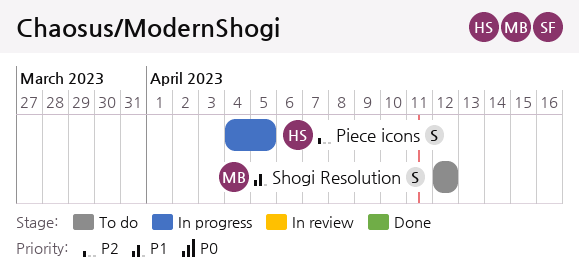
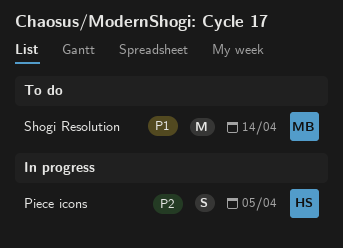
Shogi Resolution, estimate: S -> M
Shogi Resolution, due: Apr 12 -> Apr 14

